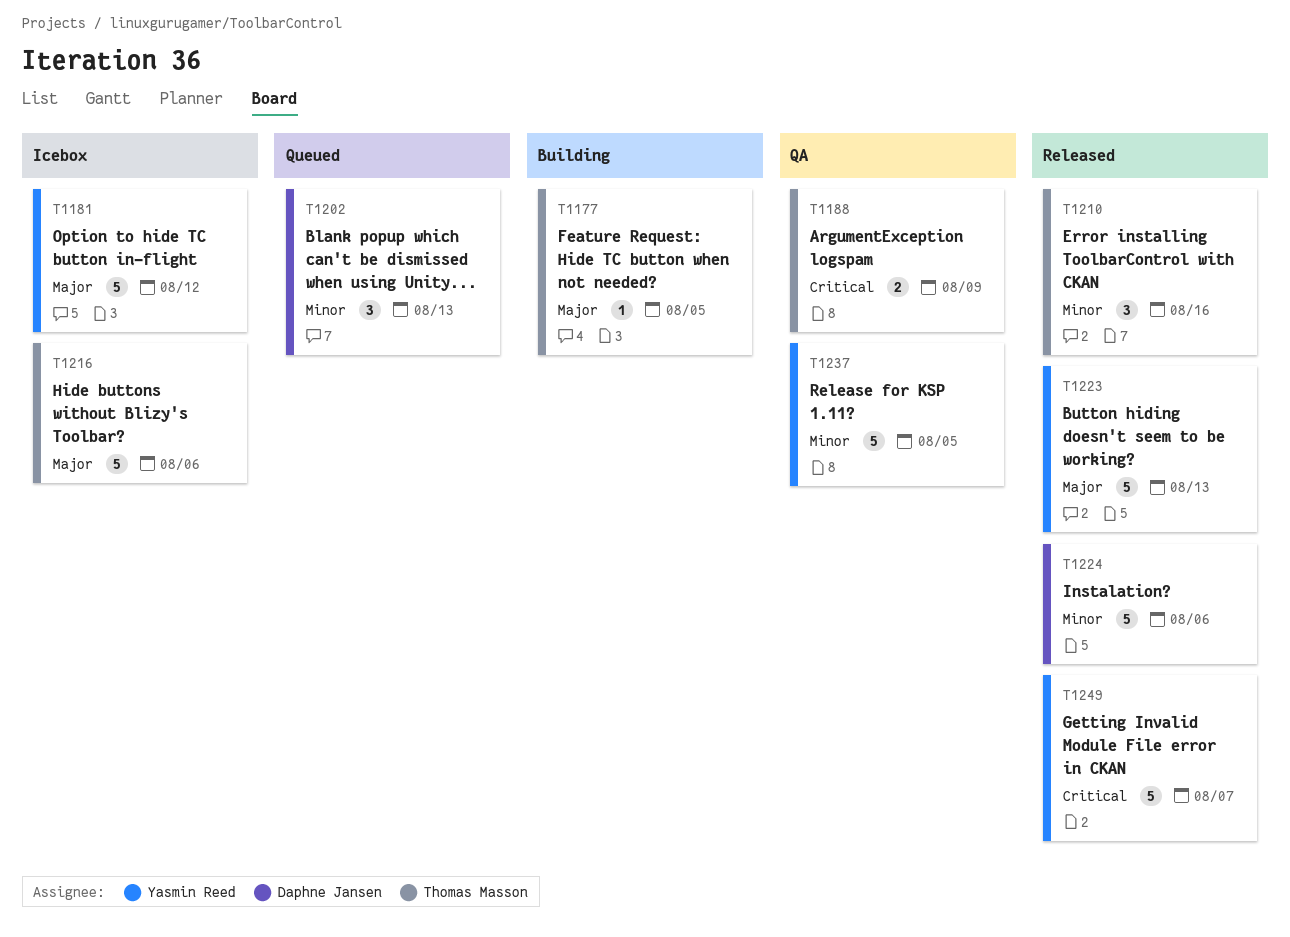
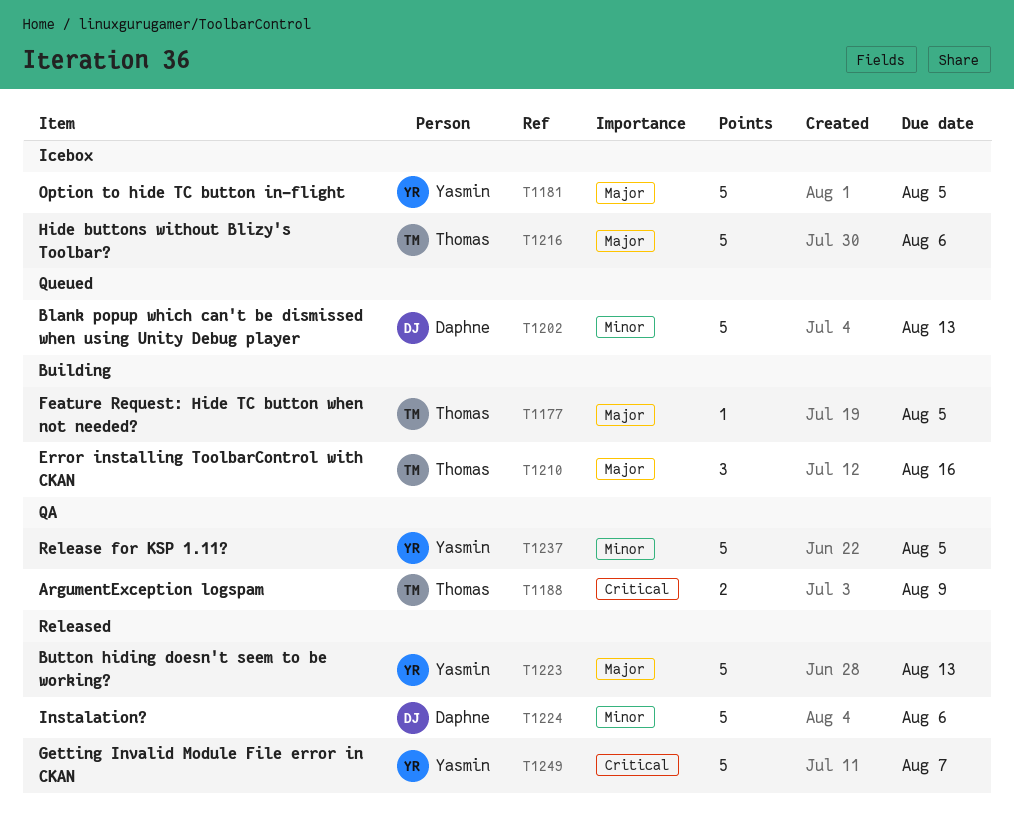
T1181, due: Aug 12 -> Aug 5
T1202, estimate: 3 -> 5
T1210, status: Released -> Building
T1210, priority: Minor -> Major

